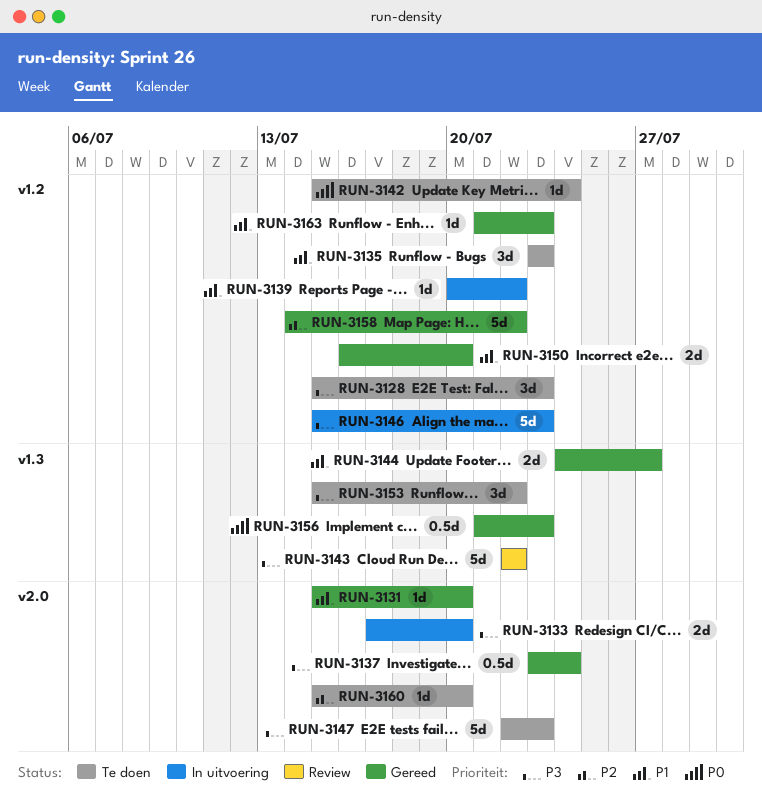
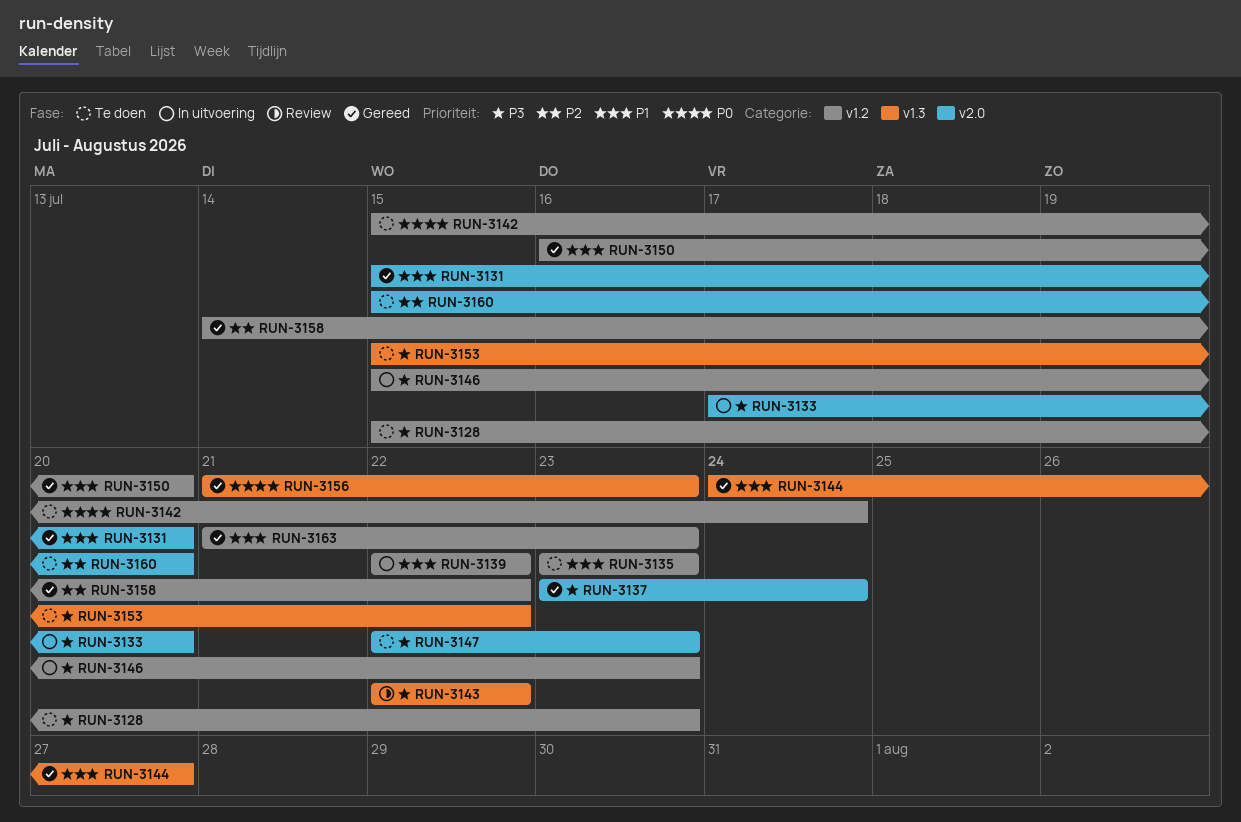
RUN-3139, start: Jul 20 -> Jul 22

